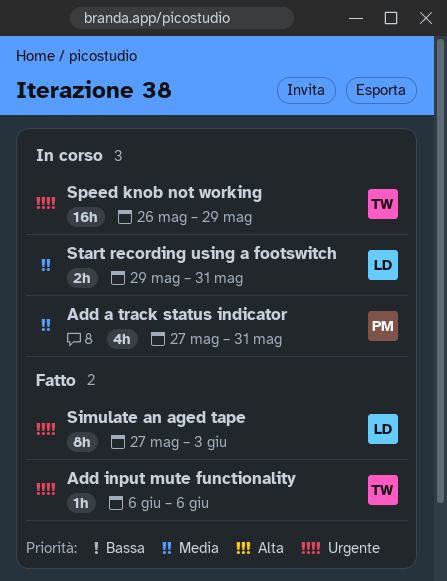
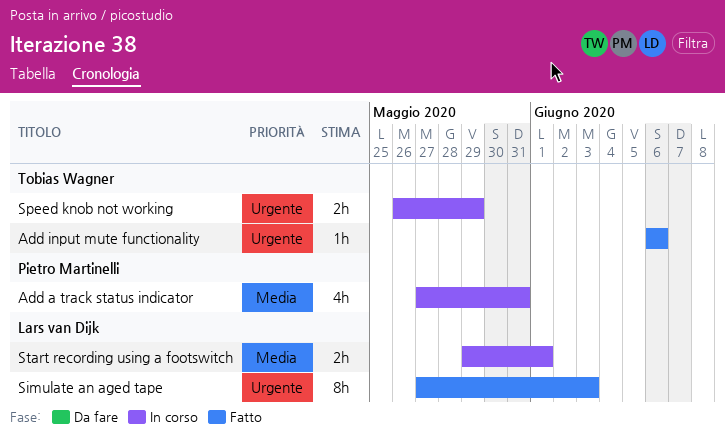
Speed knob not working, estimate: 16h -> 2h
Start recording using a footswitch, due: May 31 -> Jun 1

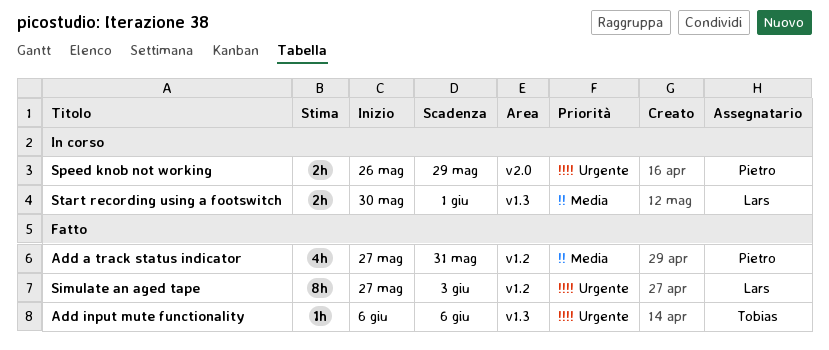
Add a track status indicator, status: In corso -> Fatto
Speed knob not working, owner: Tobias Wagner -> Pietro Martinelli
Start recording using a footswitch, start: May 29 -> May 30

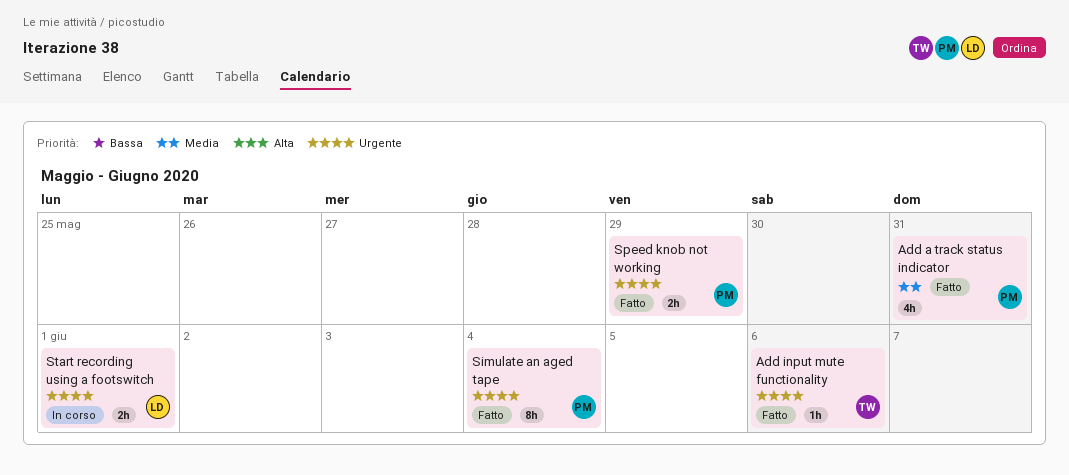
Simulate an aged tape, owner: Lars -> Pietro
Simulate an aged tape, due: Jun 3 -> Jun 4
Speed knob not working, status: In corso -> Fatto
Start recording using a footswitch, priority: Media -> Urgente

